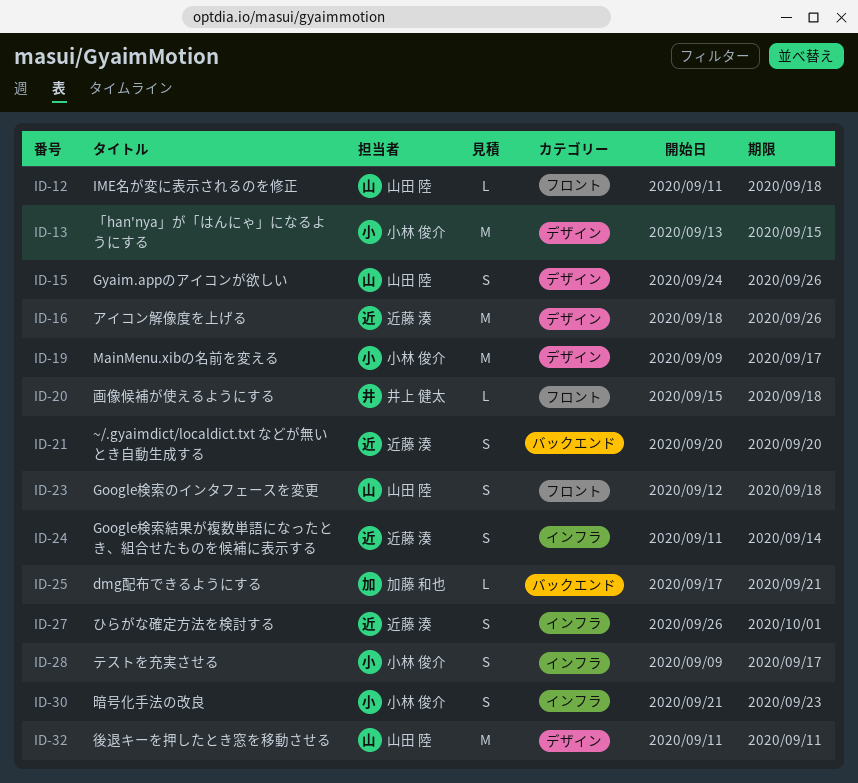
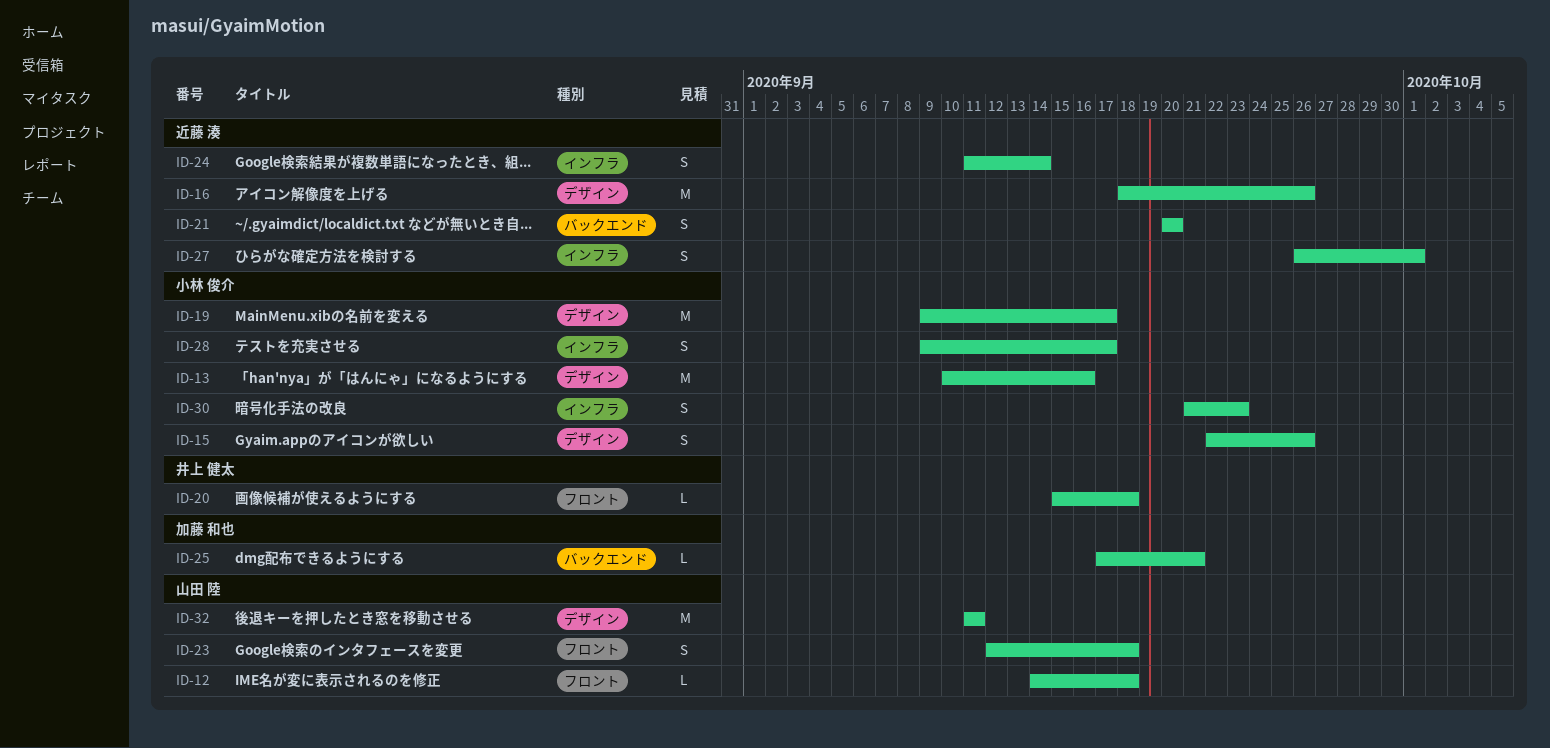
ID-12, start: Sep 11 -> Sep 14
ID-13, start: Sep 13 -> Sep 10
ID-13, due: Sep 15 -> Sep 16
ID-15, owner: 山田 陸 -> 小林 俊介
ID-15, start: Sep 24 -> Sep 22

